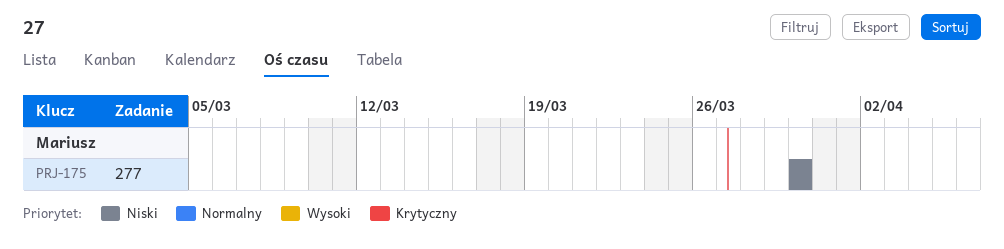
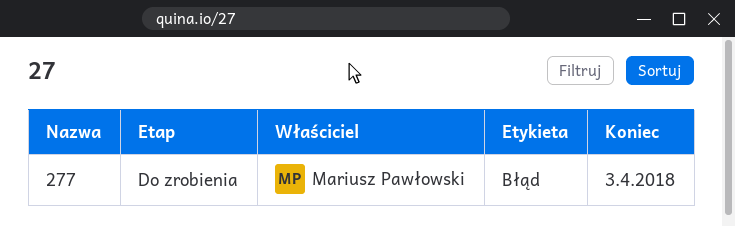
277, due: Mar 30 -> Apr 3

